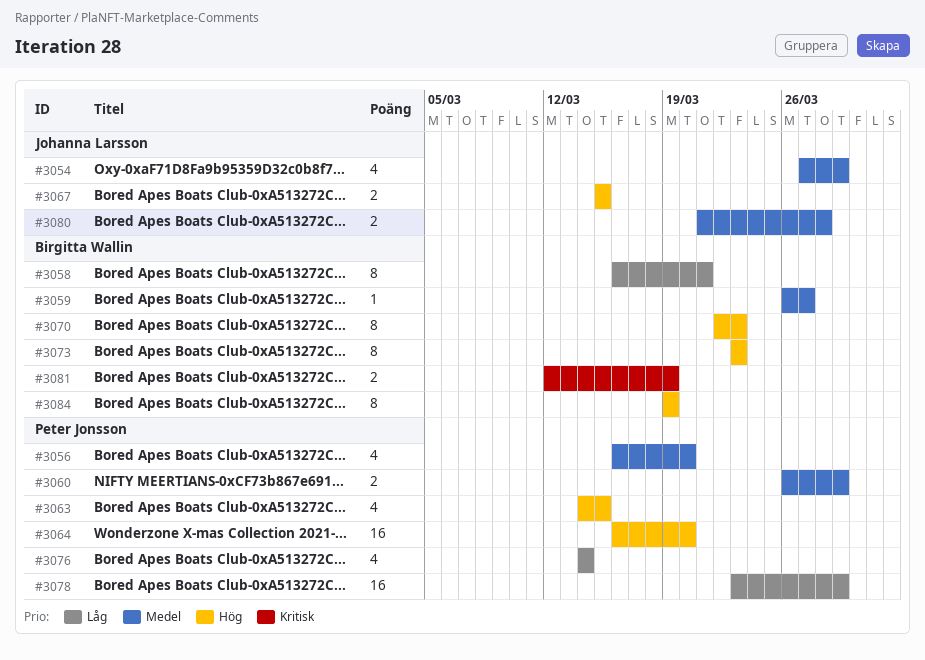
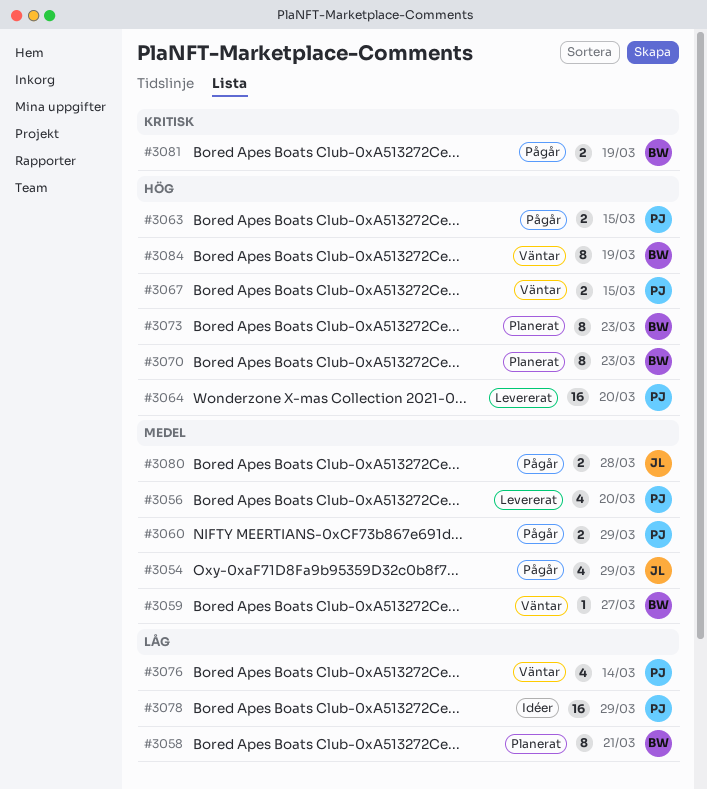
#3063, estimate: 4 -> 2
#3067, owner: Johanna Larsson -> Peter Jonsson

